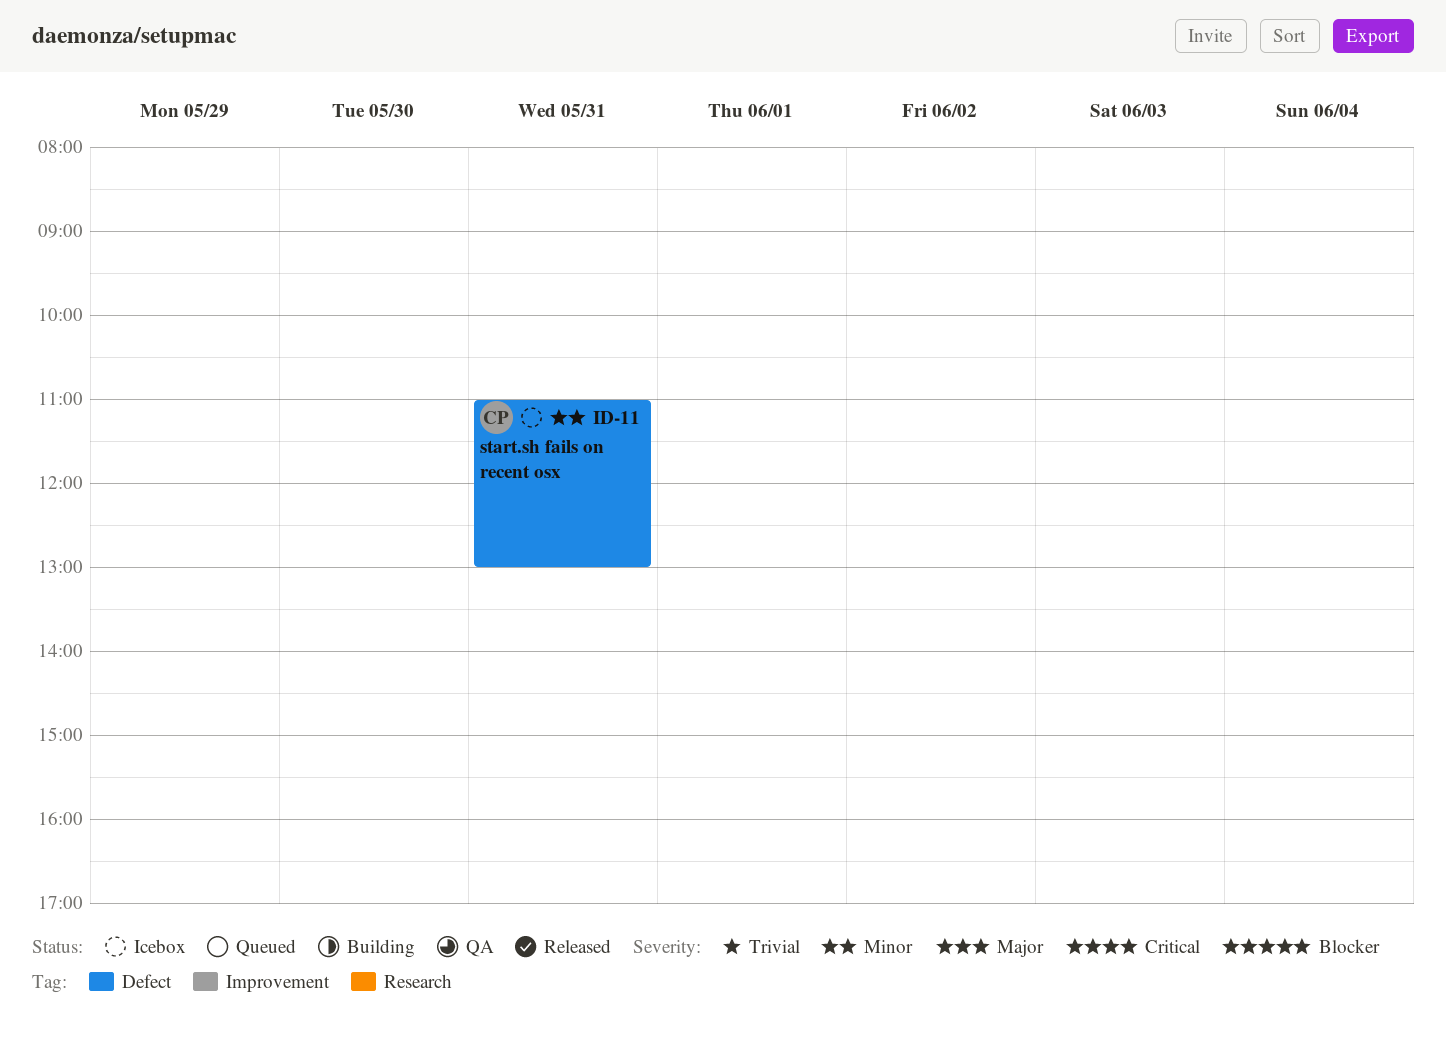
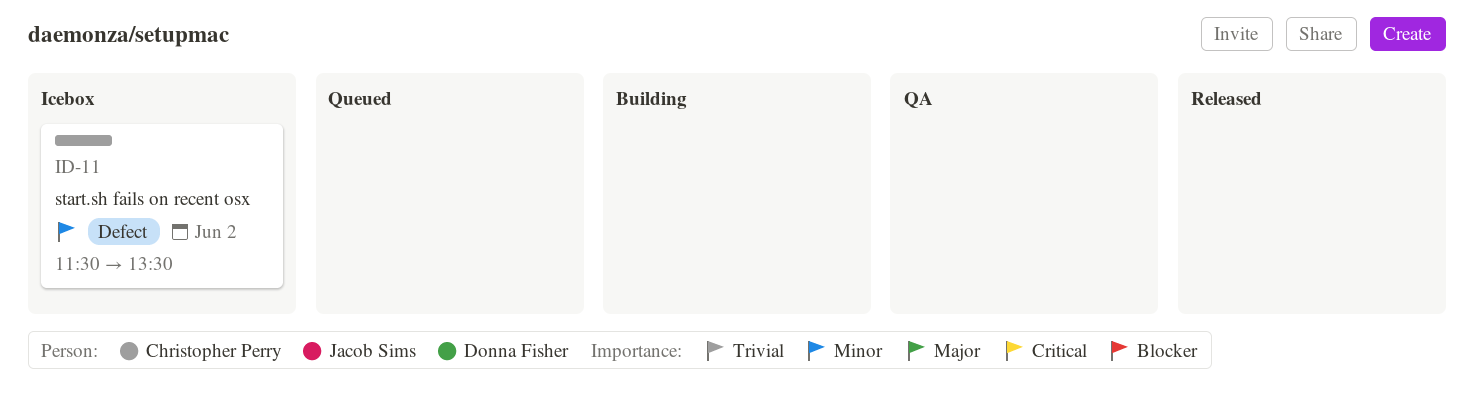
ID-11, day: May 31 -> Jun 2
ID-11, begins: 11:00 -> 11:30
ID-11, ends: 13:00 -> 13:30

